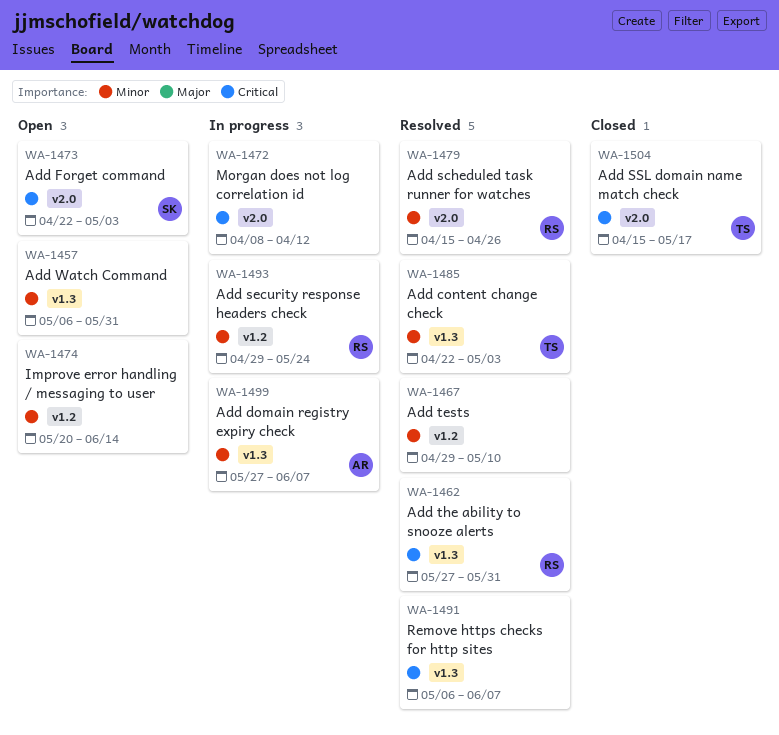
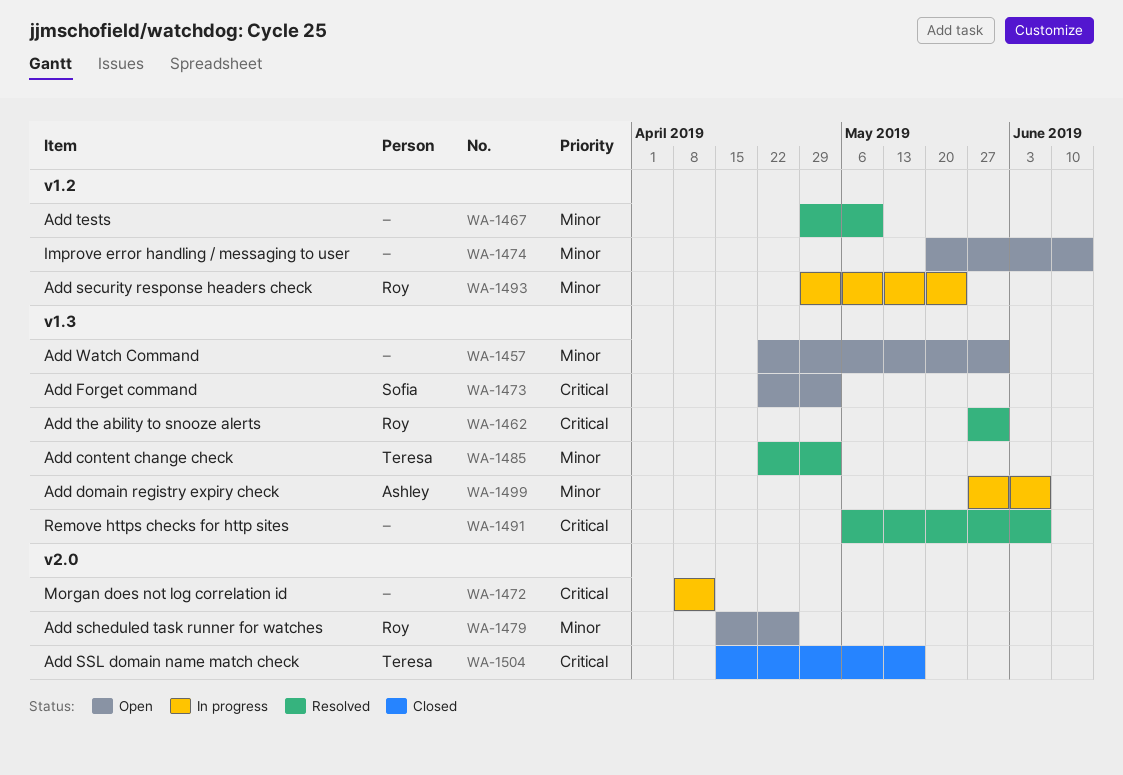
WA-1457, start: May 6 -> Apr 22
WA-1473, label: v2.0 -> v1.3
WA-1479, status: Resolved -> Open

